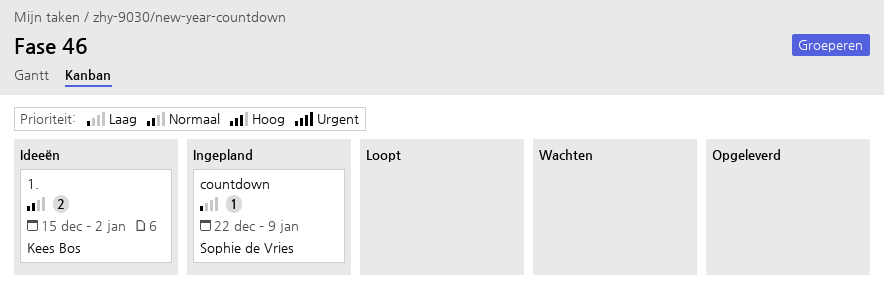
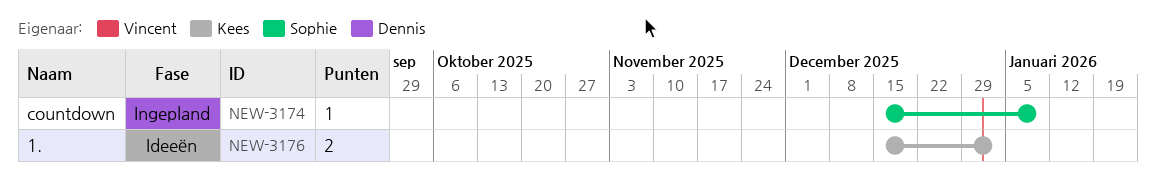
countdown, start: Dec 22 -> Dec 15

